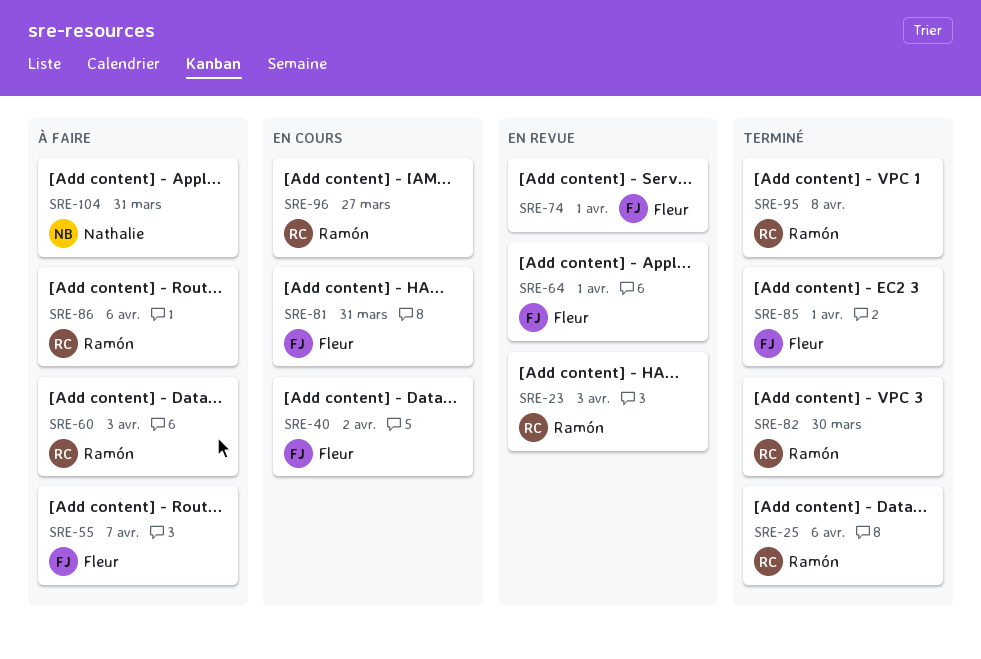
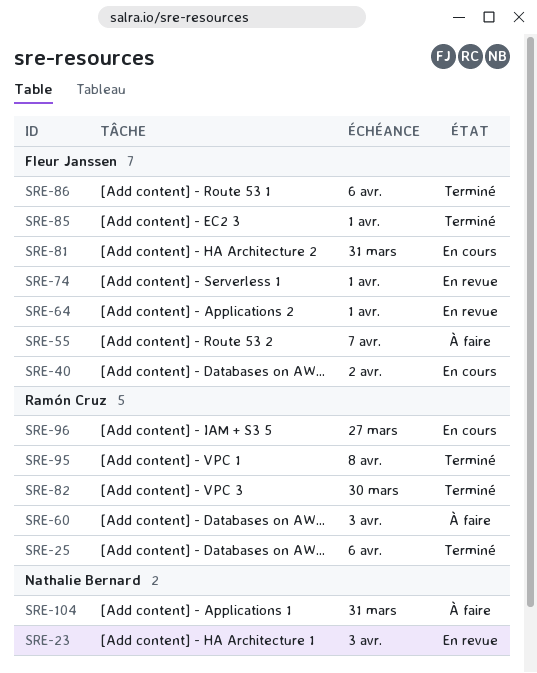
SRE-23, owner: Ramón Cruz -> Nathalie Bernard
SRE-86, status: À faire -> Terminé
SRE-86, owner: Ramón Cruz -> Fleur Janssen

